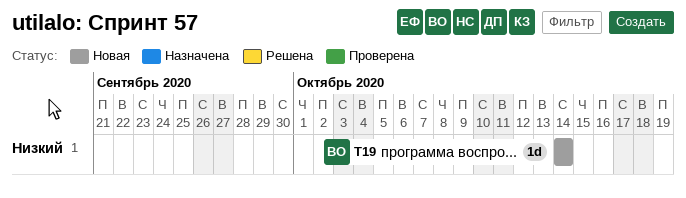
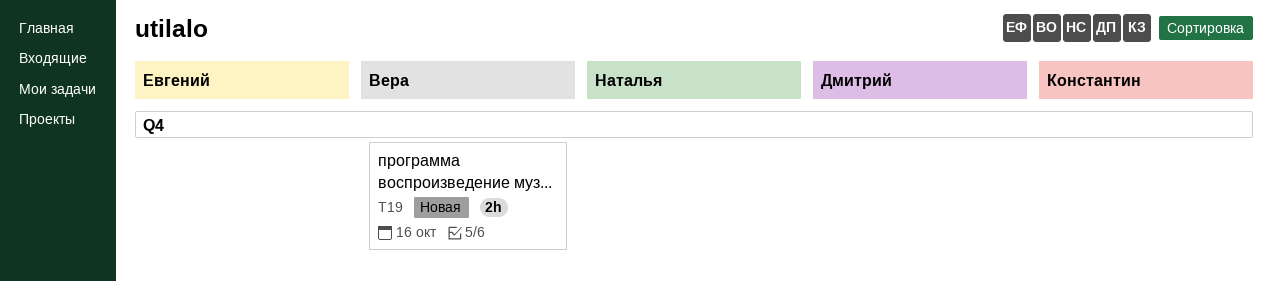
T19, estimate: 1d -> 2h
T19, due: Oct 14 -> Oct 16

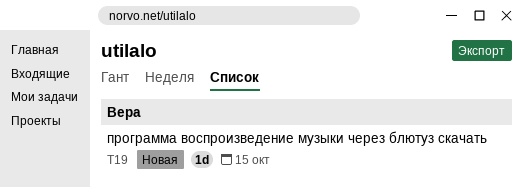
T19, estimate: 2h -> 1d
T19, due: Oct 16 -> Oct 15

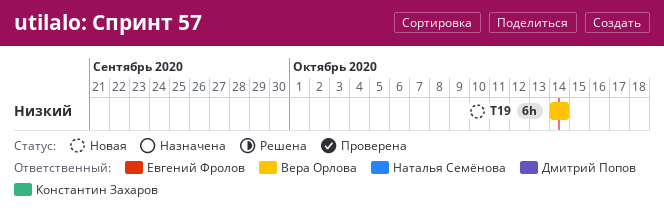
T19, estimate: 1d -> 6h
T19, due: Oct 15 -> Oct 14

